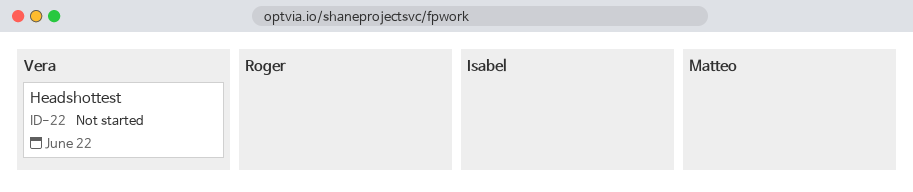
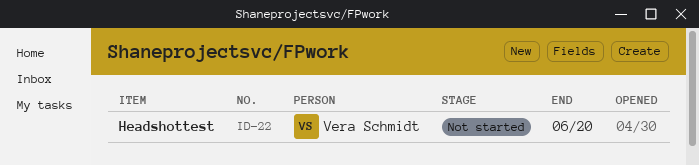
ID-22, due: Jun 22 -> Jun 20

